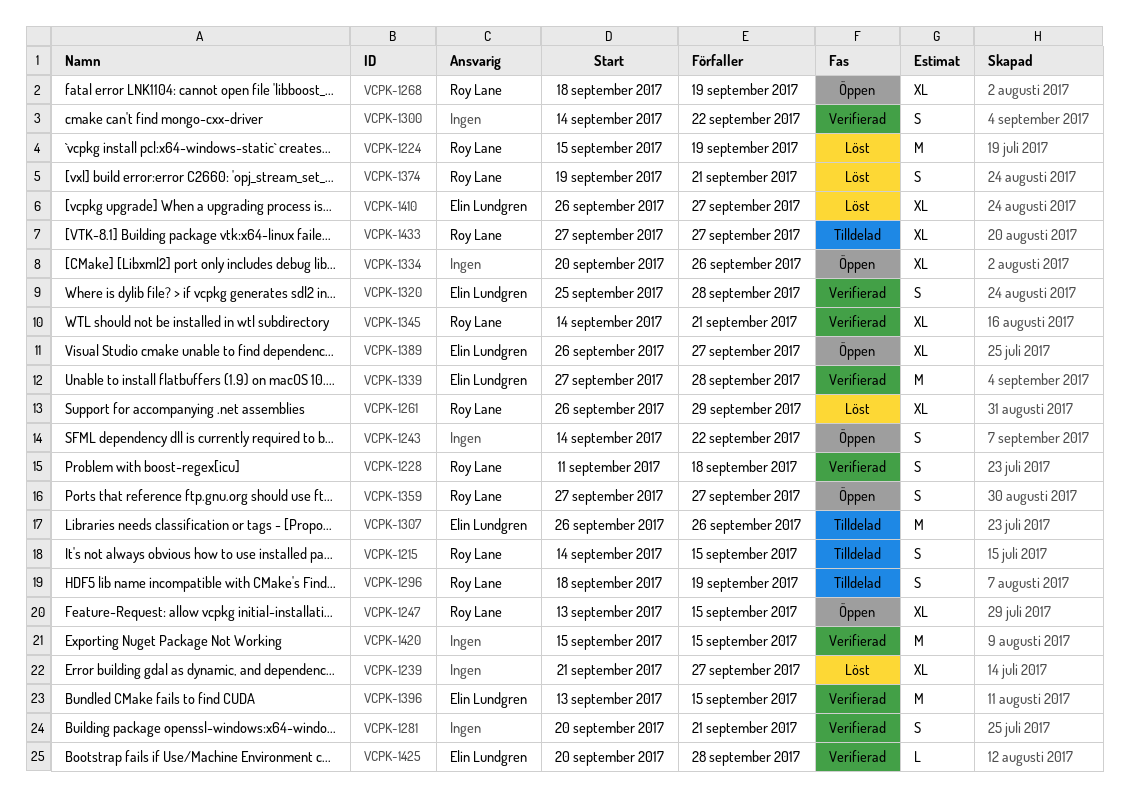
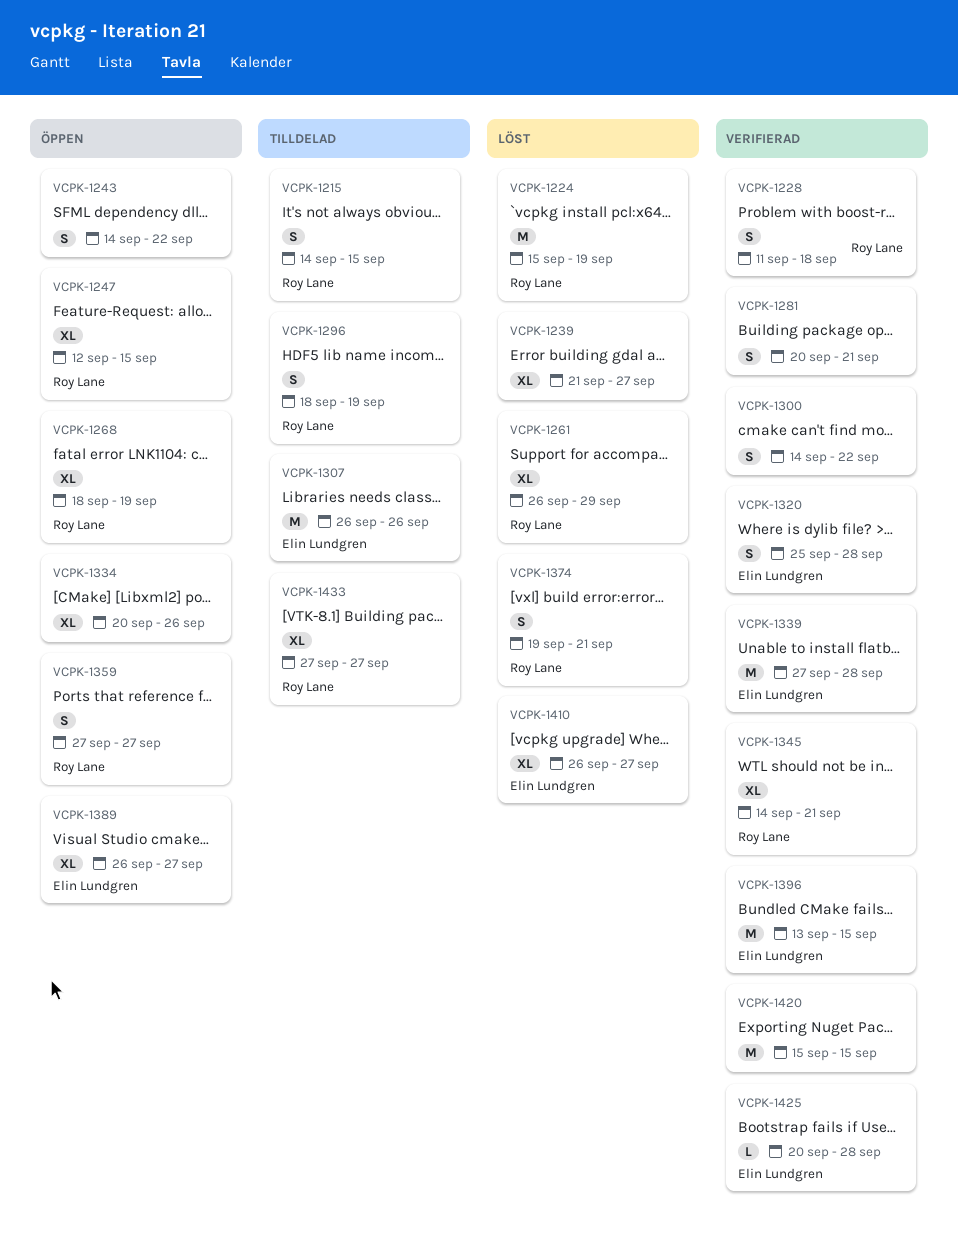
VCPK-1247, start: Sep 13 -> Sep 12

